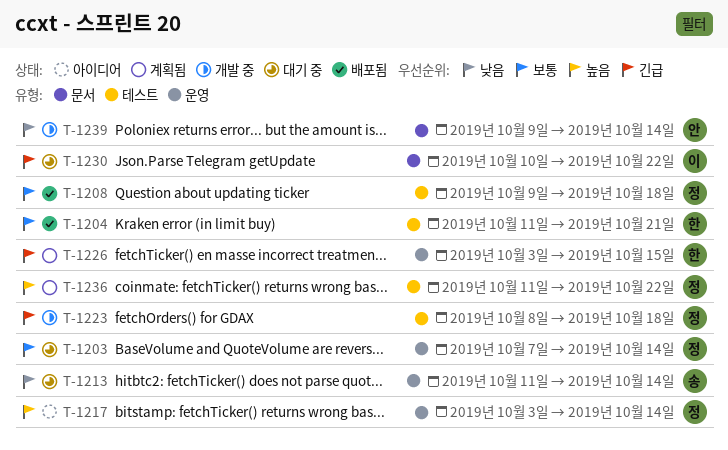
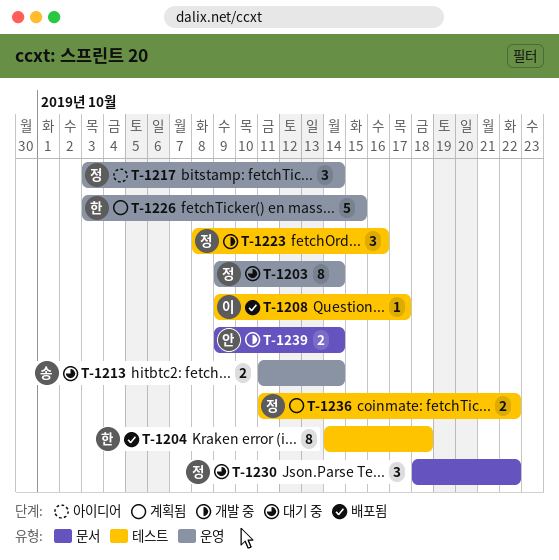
T-1203, start: Oct 7 -> Oct 9
T-1204, start: Oct 11 -> Oct 14
T-1204, due: Oct 21 -> Oct 18
T-1208, owner: 정 -> 이
T-1208, due: Oct 18 -> Oct 17
T-1223, due: Oct 18 -> Oct 16
T-1230, owner: 이 -> 정
T-1230, start: Oct 10 -> Oct 18

